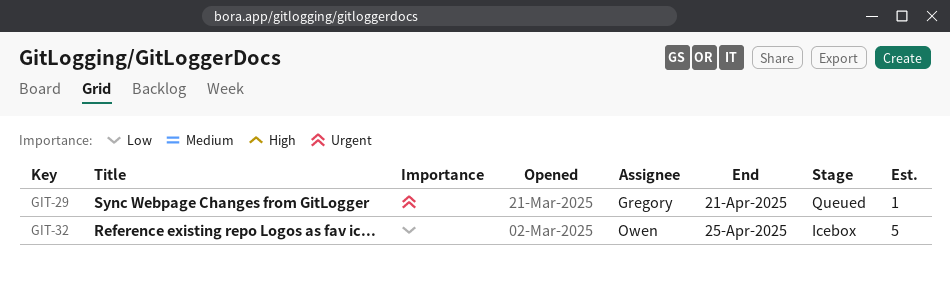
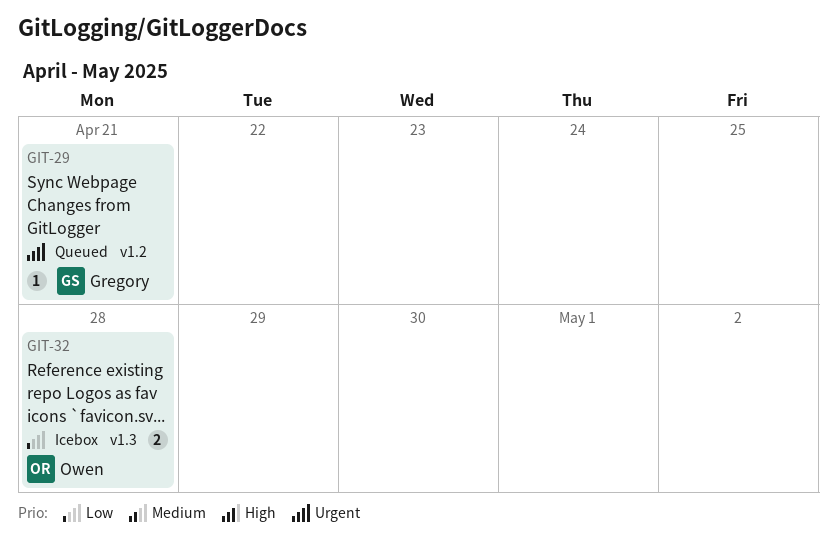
GIT-32, estimate: 5 -> 2
GIT-32, due: Apr 25 -> Apr 28

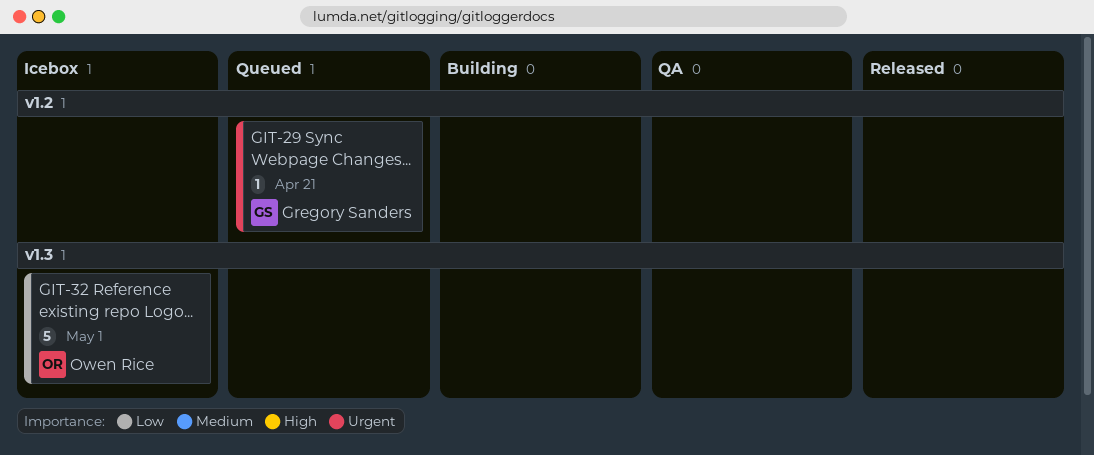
GIT-32, estimate: 2 -> 5
GIT-32, due: Apr 28 -> May 1

